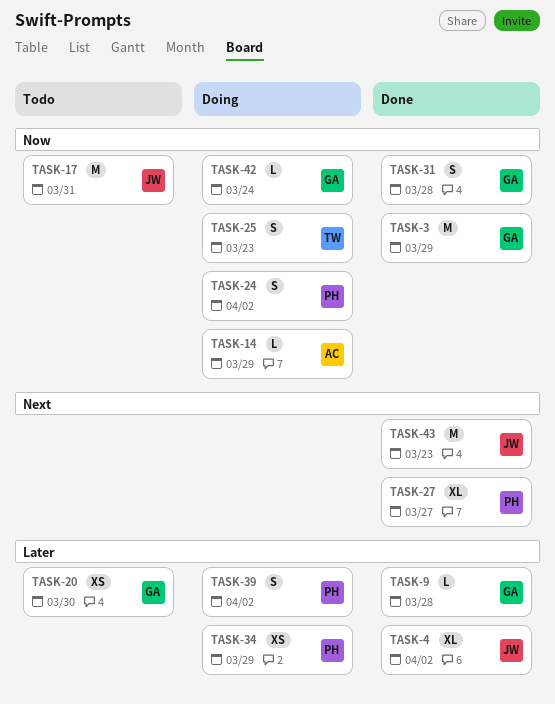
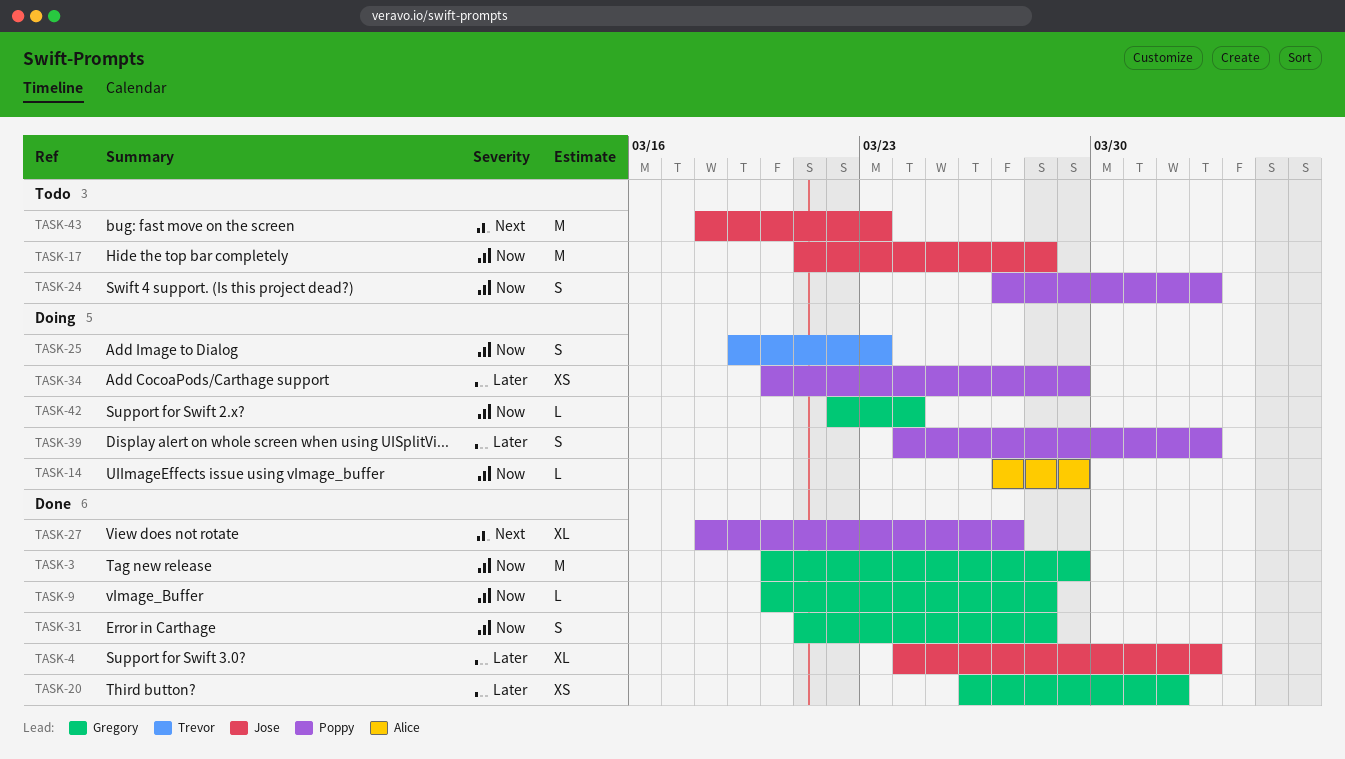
TASK-9, priority: Later -> Now
TASK-17, due: Mar 31 -> Mar 28
TASK-20, status: Todo -> Done
TASK-20, due: Mar 30 -> Apr 1
TASK-24, status: Doing -> Todo
TASK-43, status: Done -> Todo

